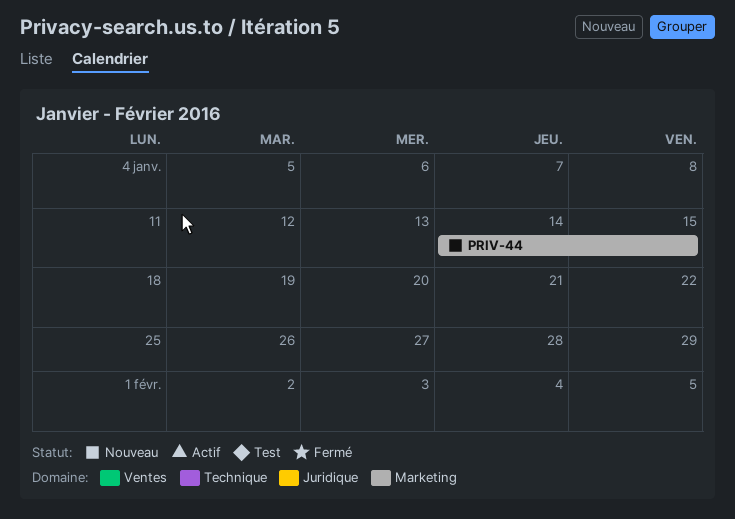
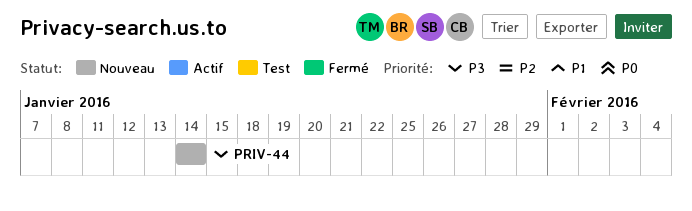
PRIV-44, due: Jan 15 -> Jan 14

